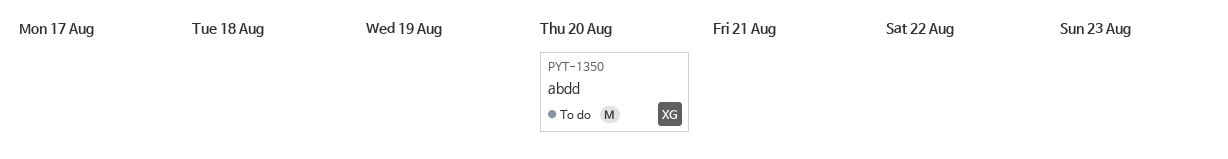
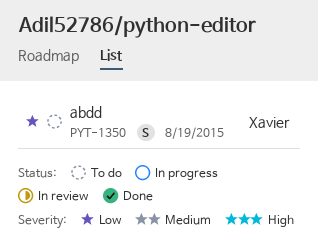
PYT-1350, estimate: M -> S
PYT-1350, due: Aug 20 -> Aug 19

